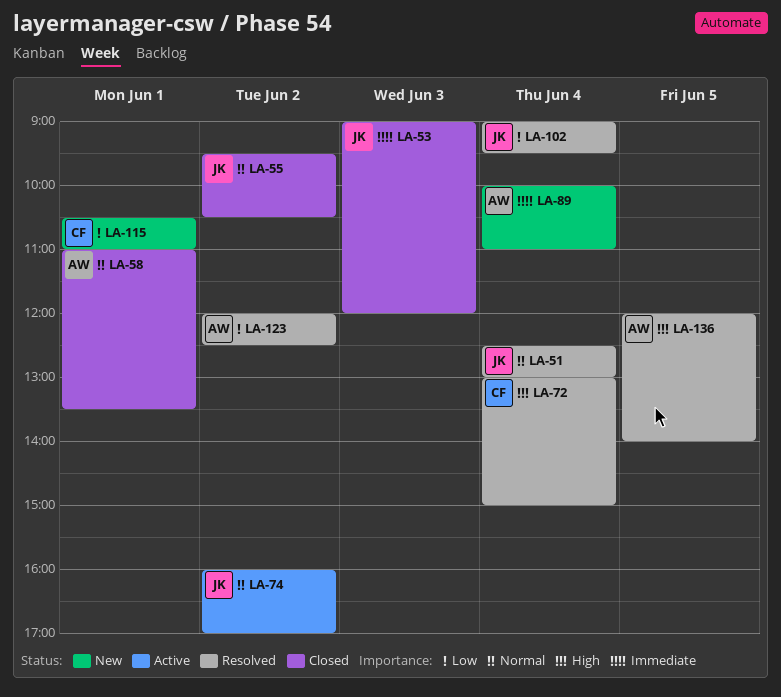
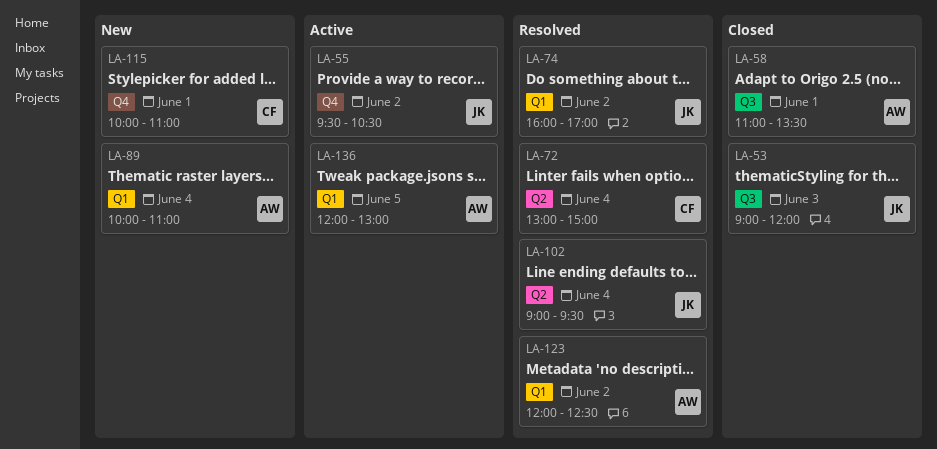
LA-51: present -> none
LA-55, status: Closed -> Active
LA-74, status: Active -> Resolved
LA-115, begins: 10:30 -> 10:00
LA-136, status: Resolved -> Active
LA-136, ends: 14:00 -> 13:00

